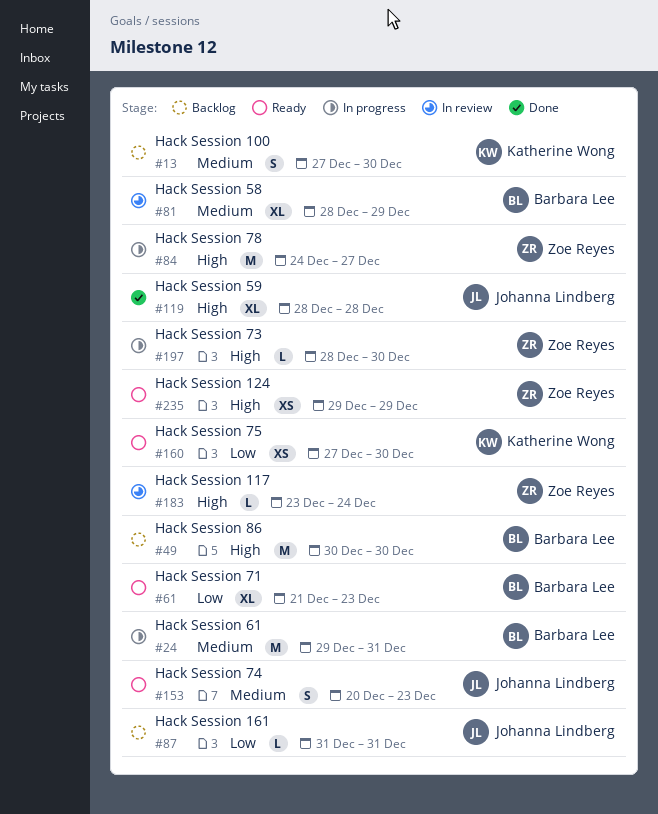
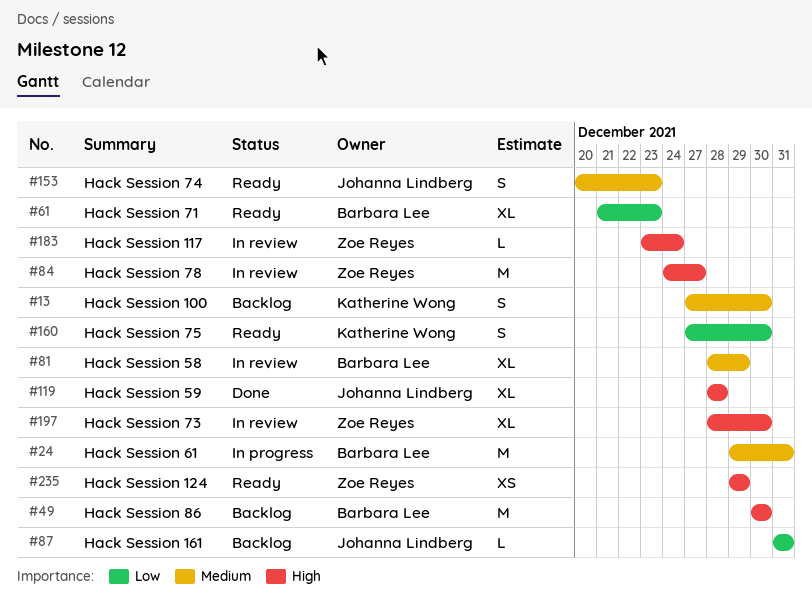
#84, status: In progress -> In review
#160, estimate: XS -> S
#197, status: In progress -> In review
#197, estimate: L -> XL

